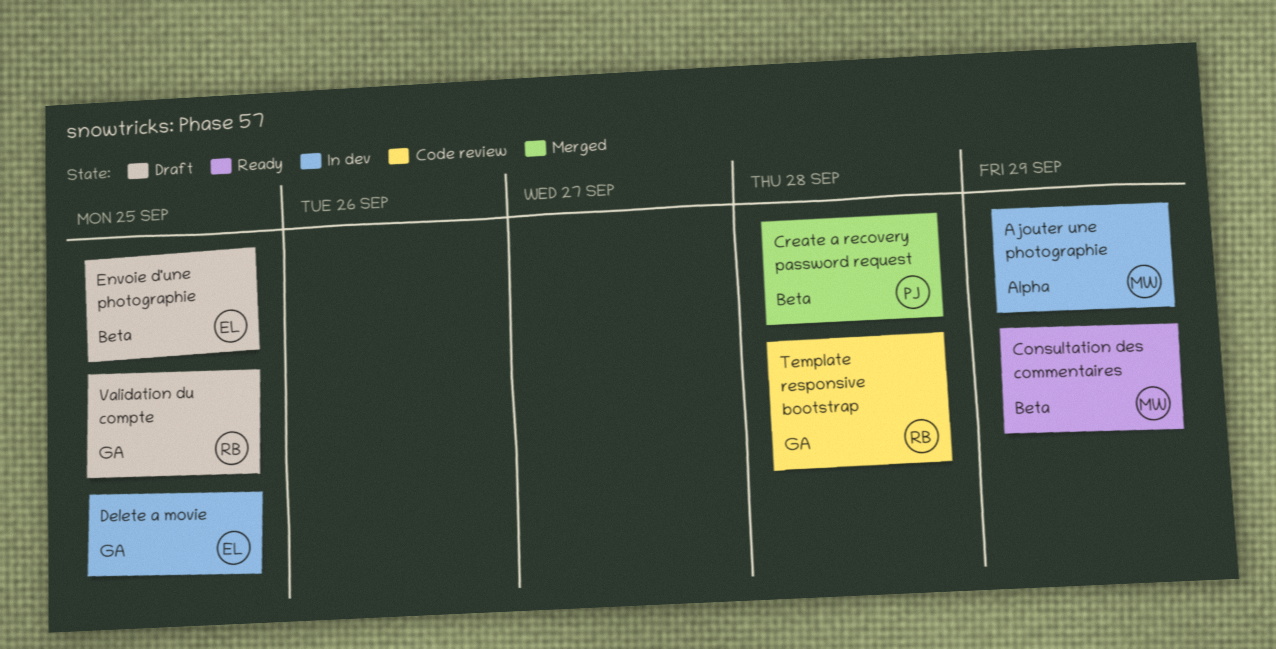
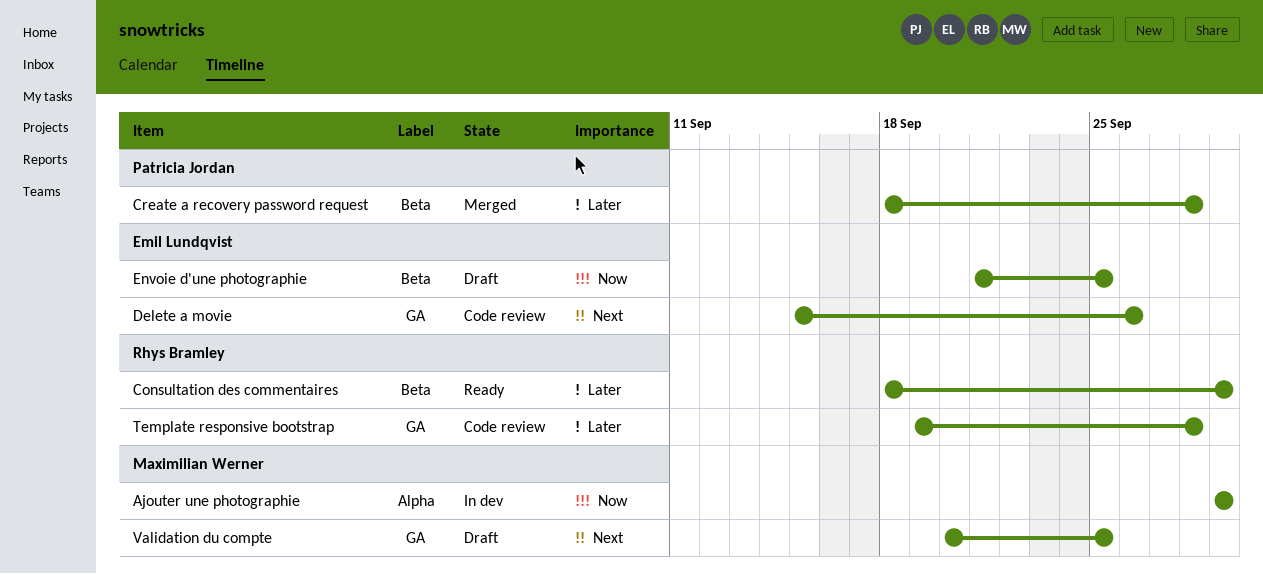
Consultation des commentaires, owner: Maximilian Werner -> Rhys Bramley
Delete a movie, status: In dev -> Code review
Delete a movie, due: Sep 25 -> Sep 26
Validation du compte, owner: Rhys Bramley -> Maximilian Werner

